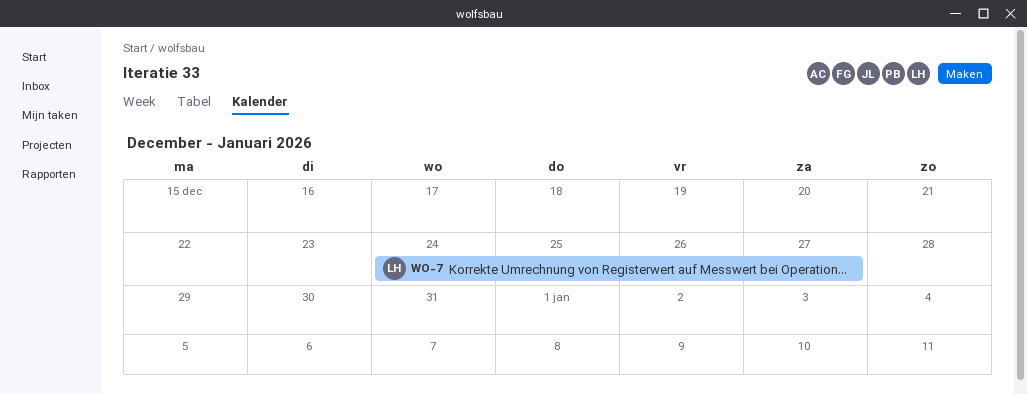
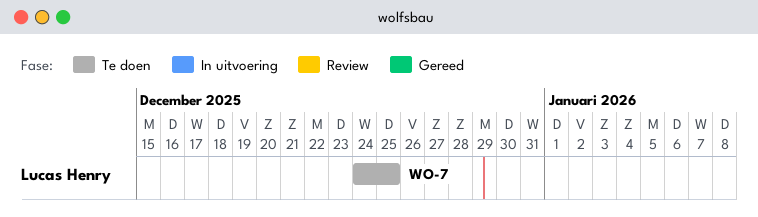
WO-7, due: Dec 27 -> Dec 25

